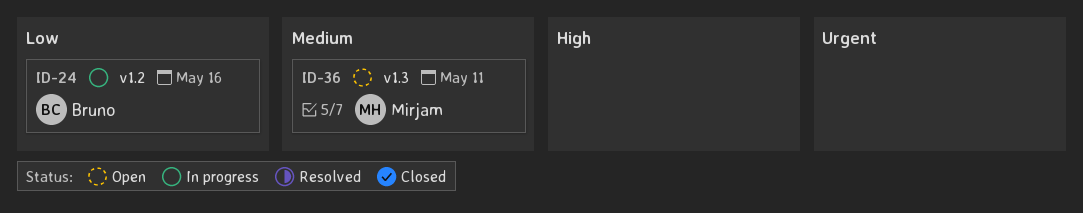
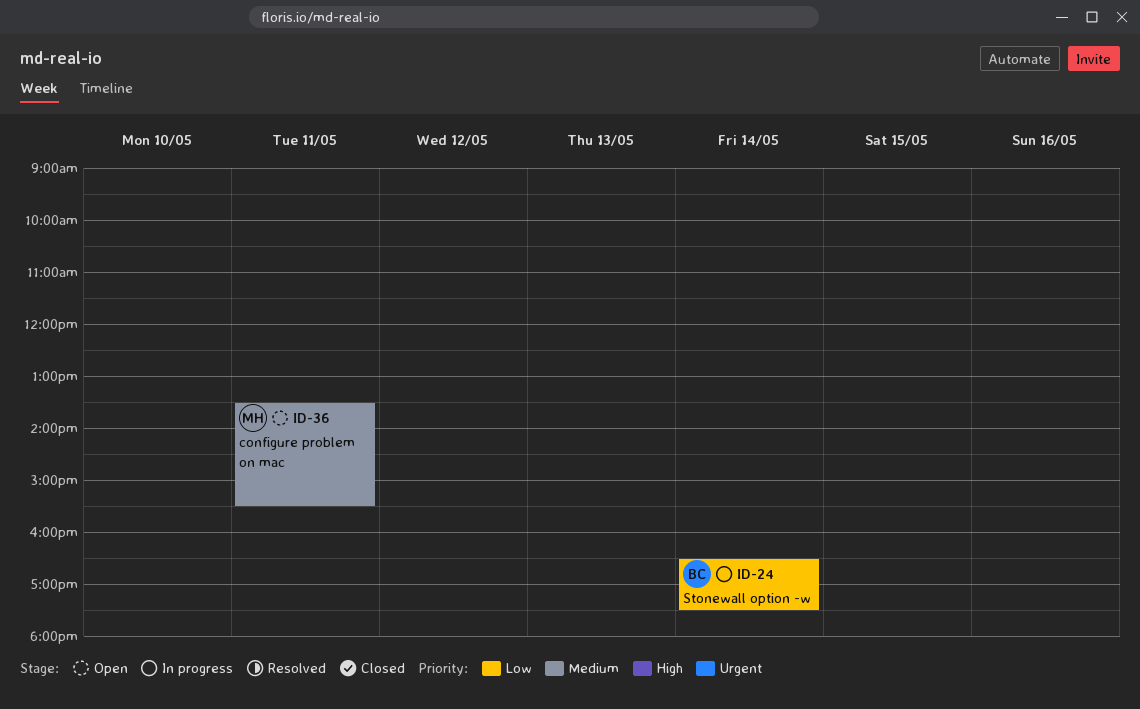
ID-24, day: May 16 -> May 14

